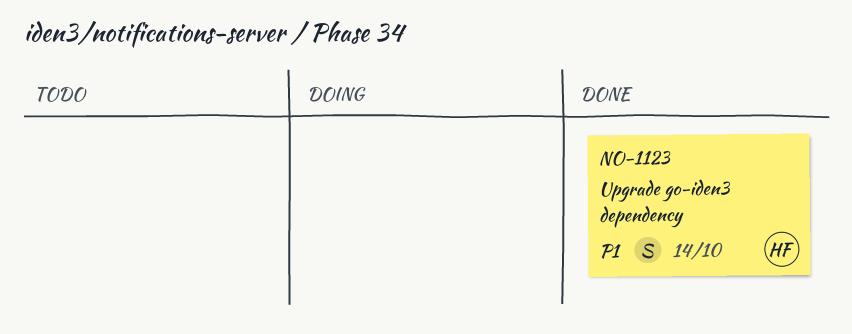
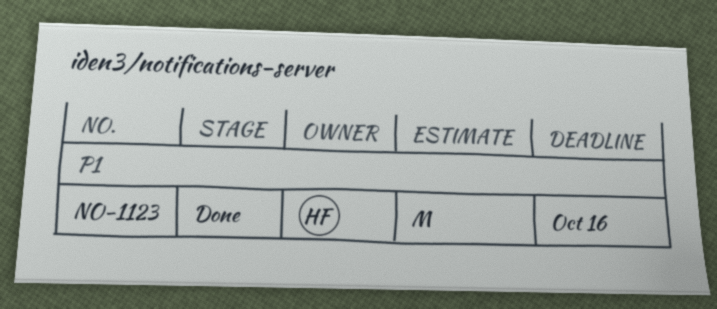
NO-1123, estimate: S -> M
NO-1123, due: Oct 14 -> Oct 16

